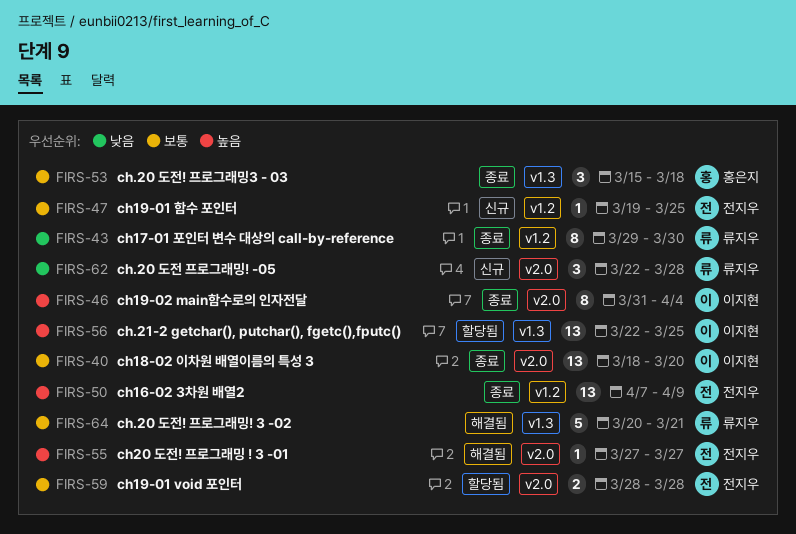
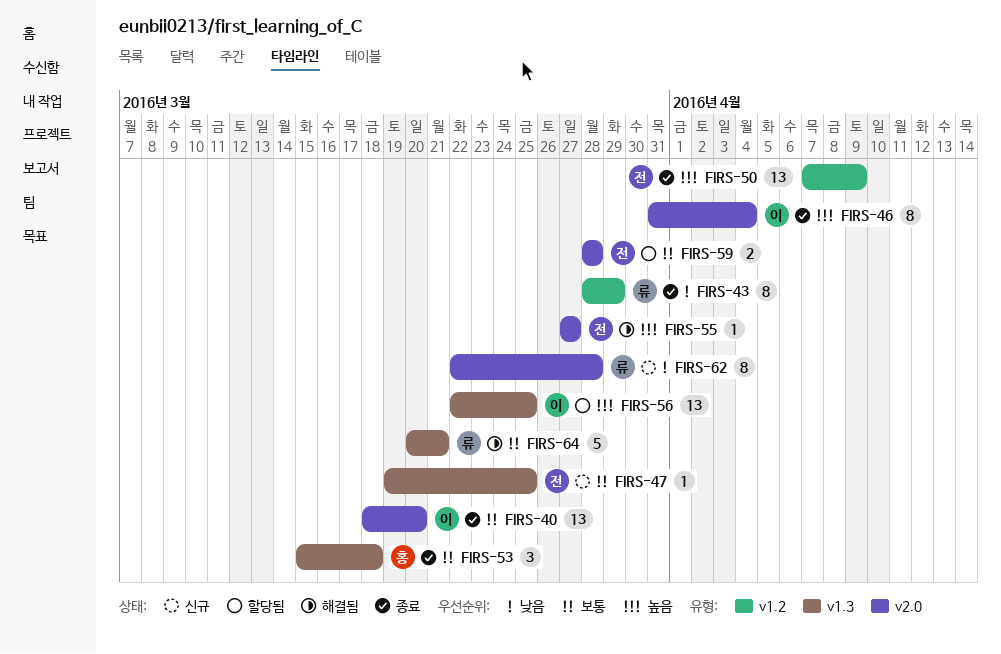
FIRS-43, start: Mar 29 -> Mar 28
FIRS-43, due: Mar 30 -> Mar 29
FIRS-47, label: v1.2 -> v1.3
FIRS-62, estimate: 3 -> 8

